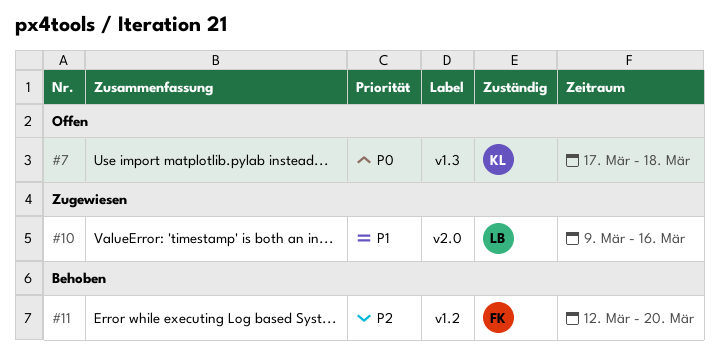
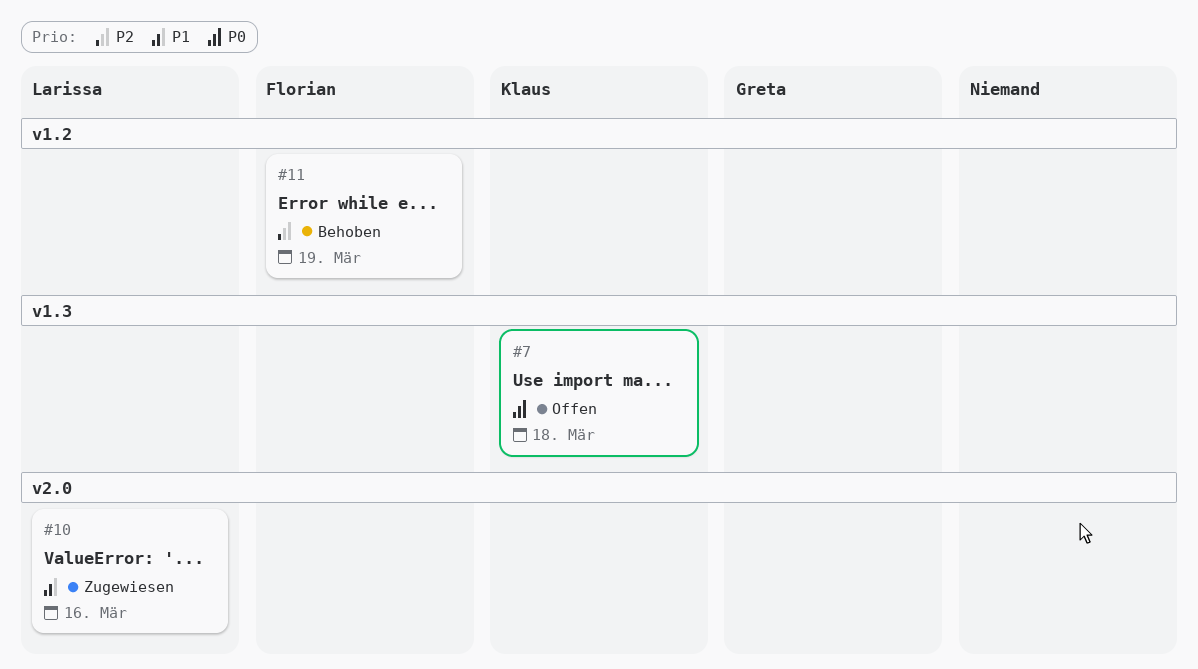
#11, due: Mar 20 -> Mar 19

